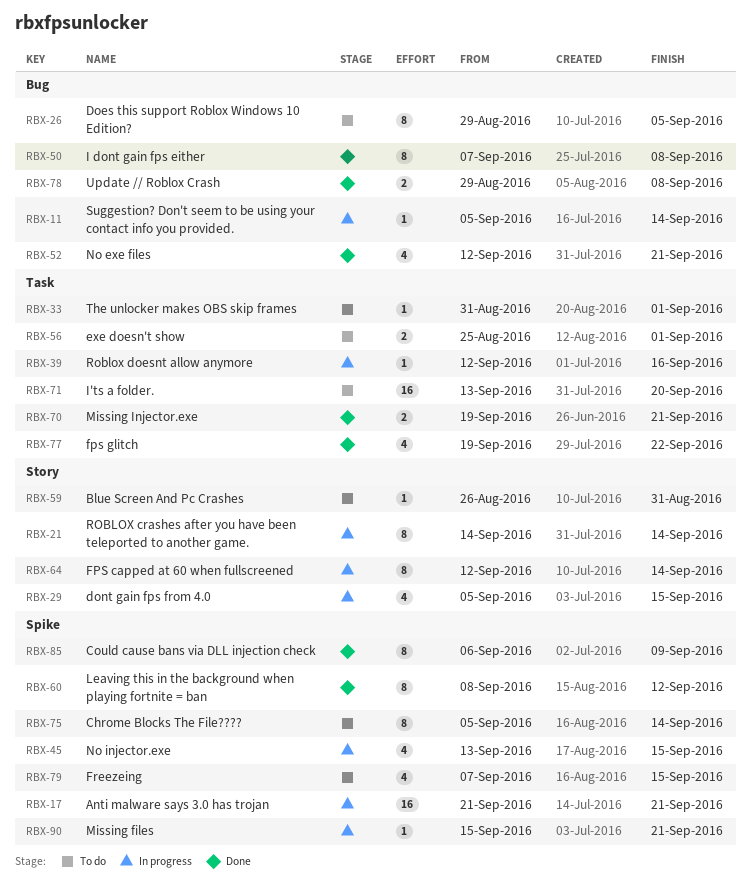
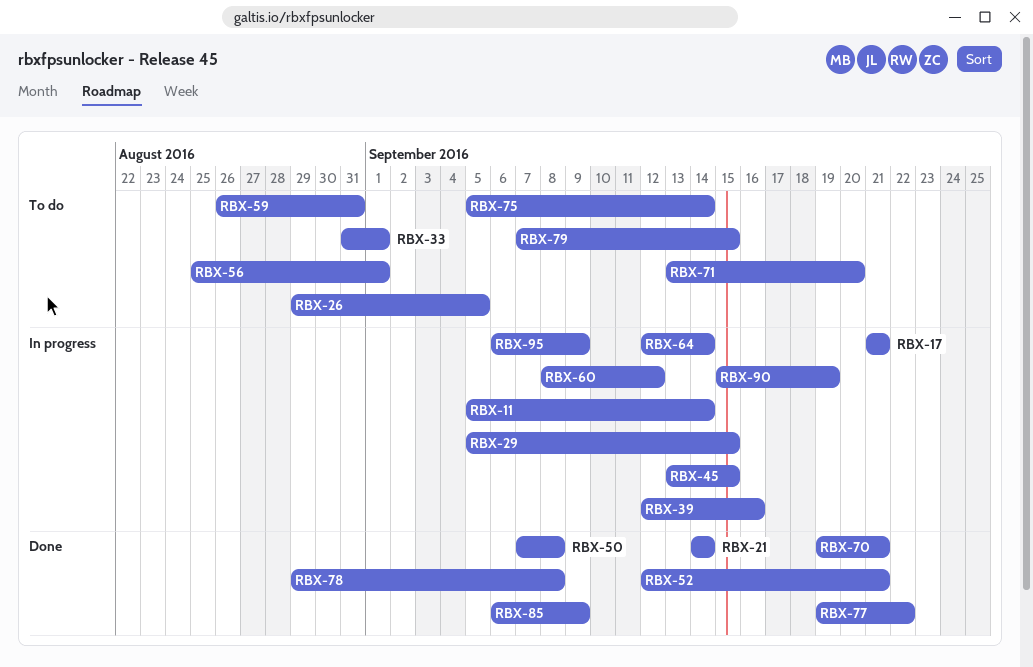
RBX-21, status: In progress -> Done
RBX-60, status: Done -> In progress
RBX-90, due: Sep 21 -> Sep 19
RBX-95: none -> present

